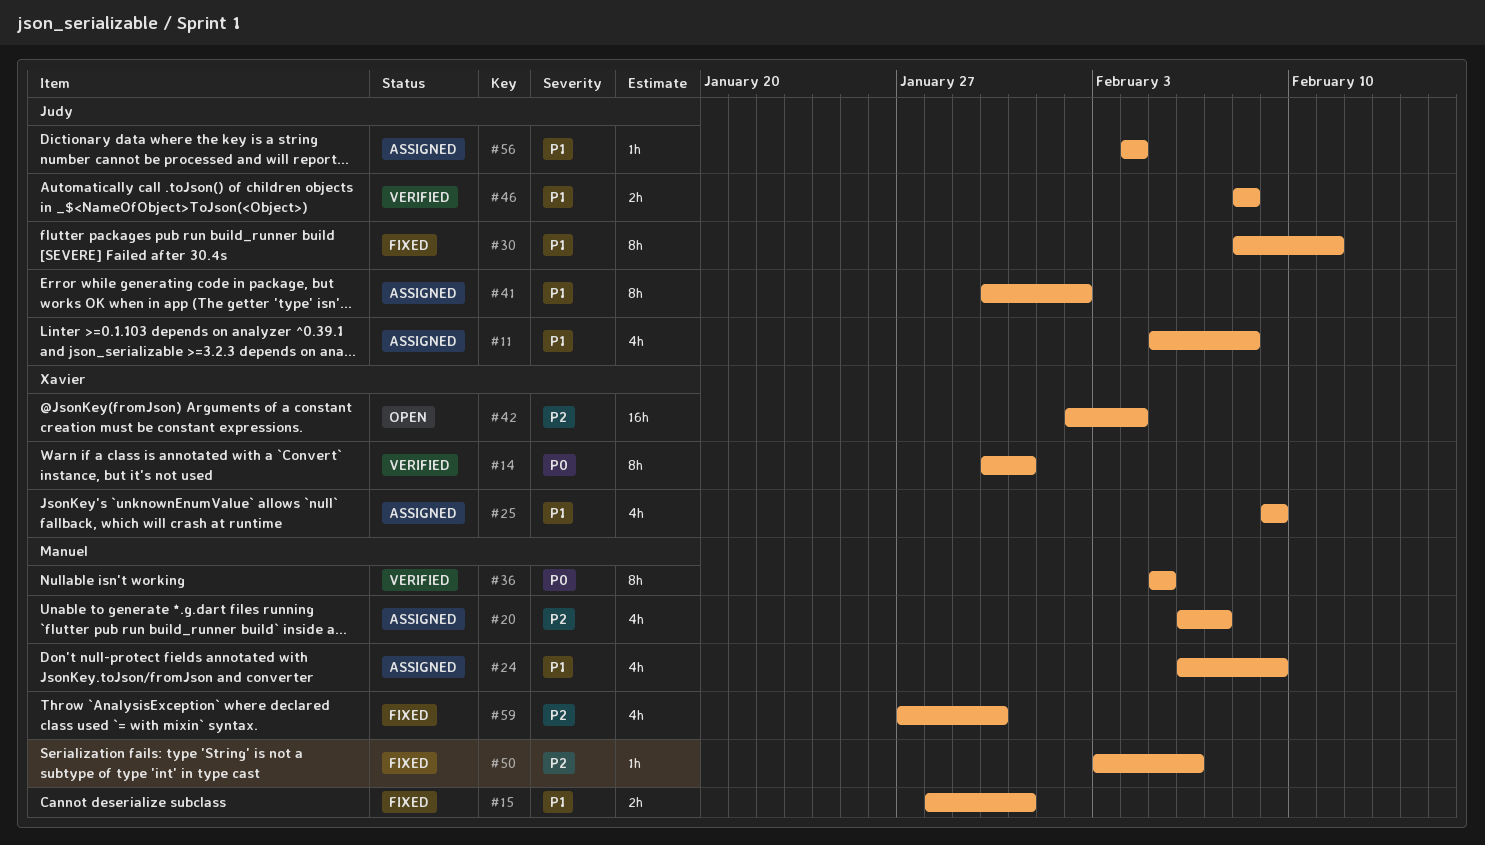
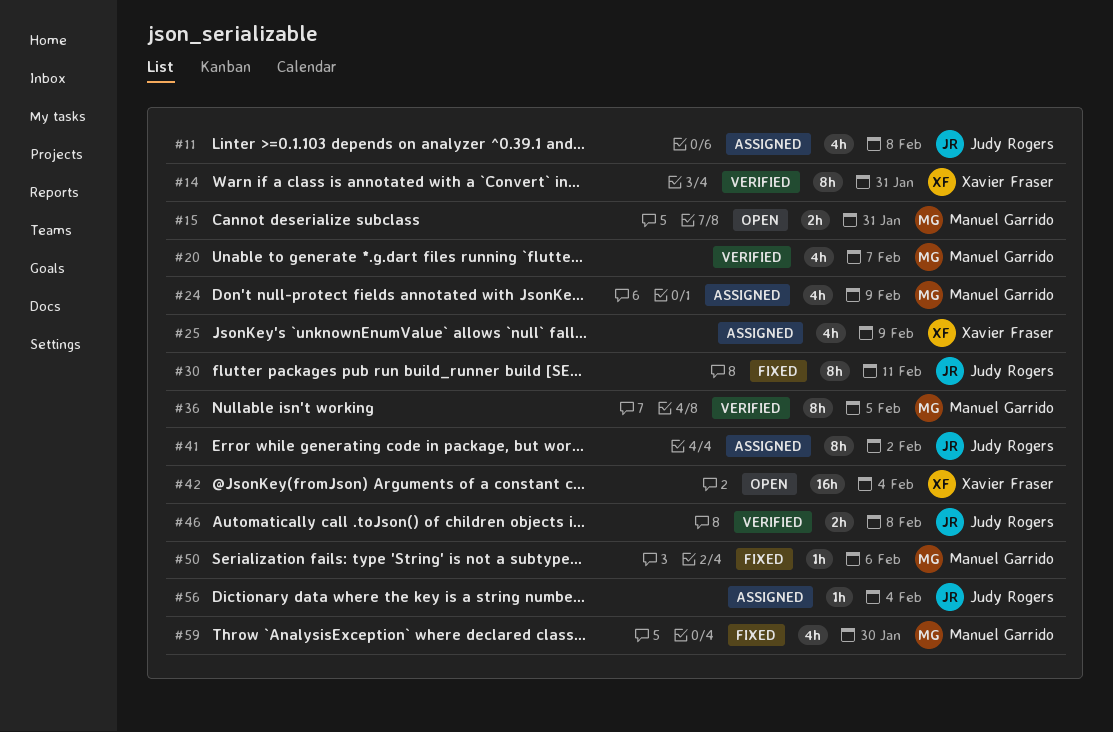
#15, status: Fixed -> Open
#20, status: Assigned -> Verified

